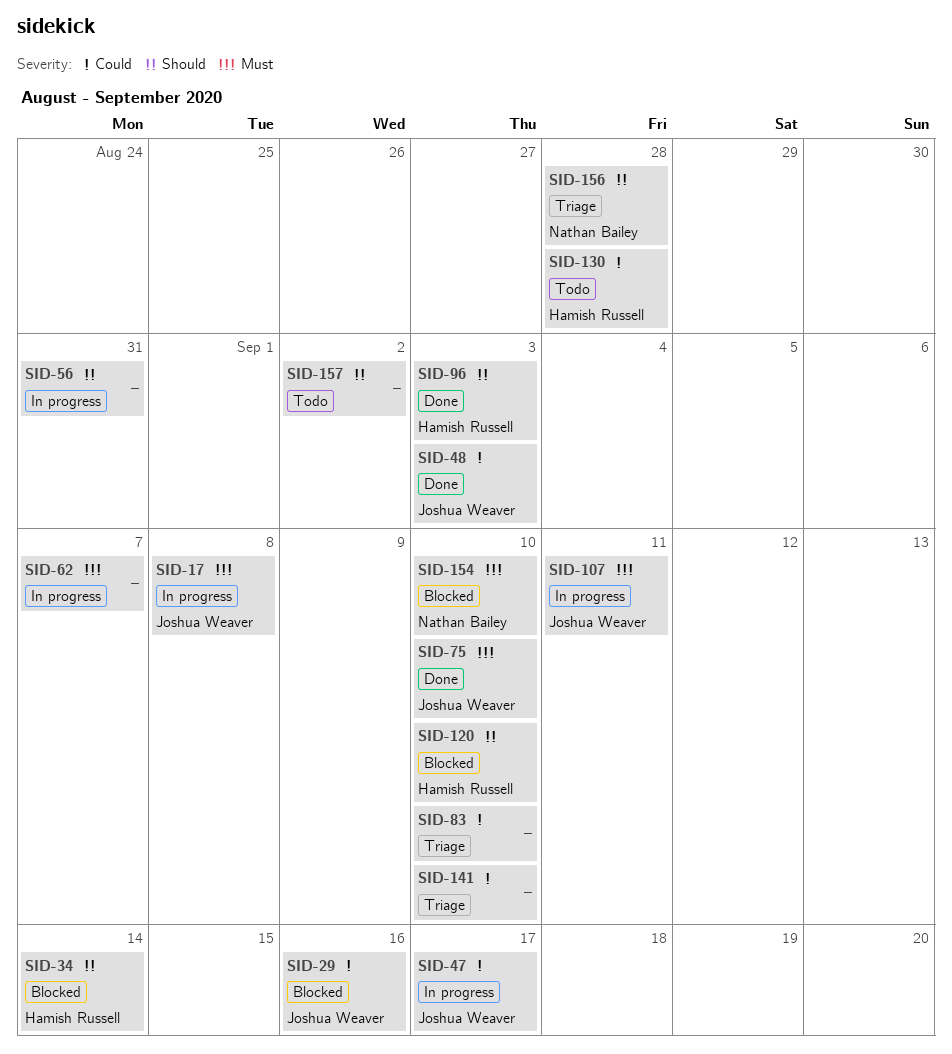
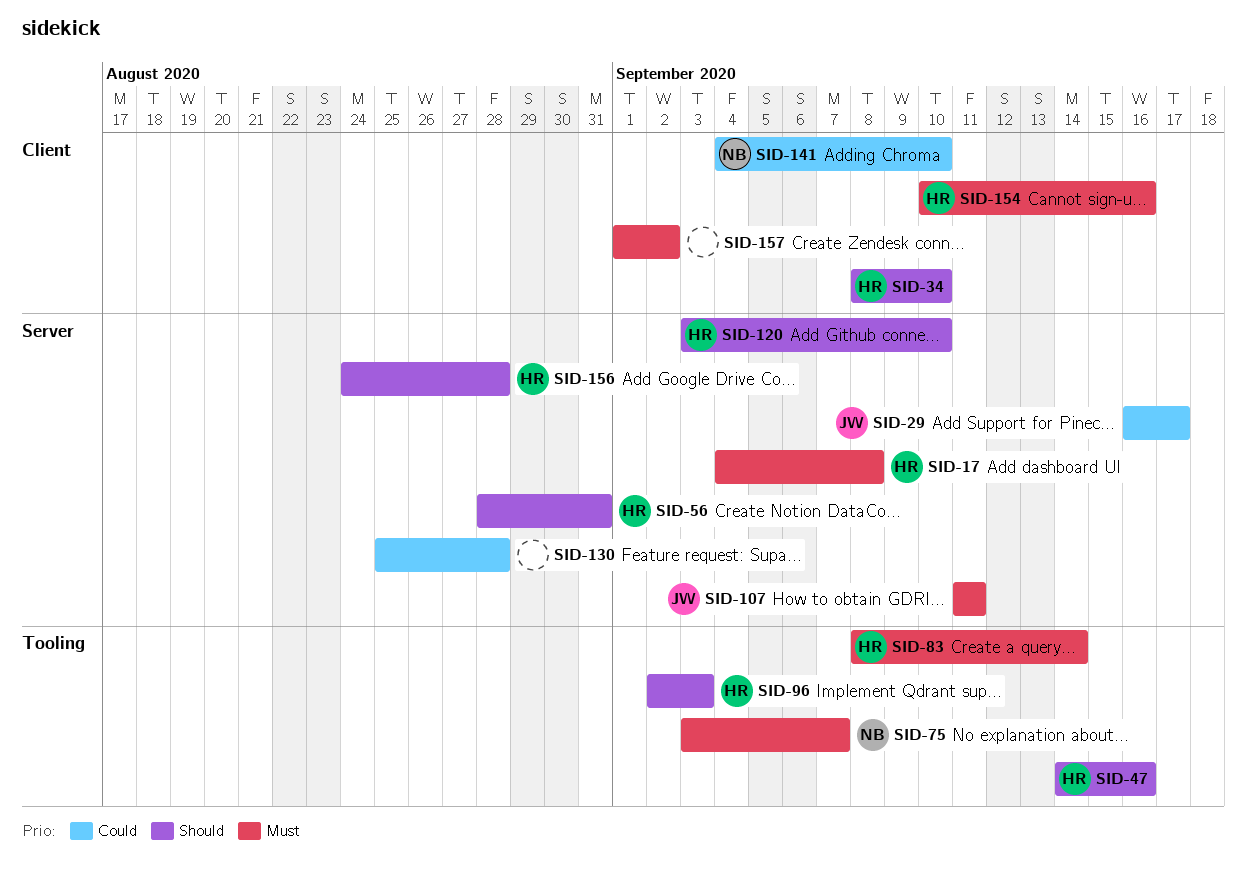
SID-17, owner: Joshua Weaver -> Hamish Russell
SID-29, due: Sep 16 -> Sep 17
SID-34, due: Sep 14 -> Sep 10
SID-47, owner: Joshua Weaver -> Hamish Russell
SID-47, priority: Could -> Should
SID-47, due: Sep 17 -> Sep 16
SID-48: present -> none
SID-56, owner: none -> Hamish Russell
SID-62: present -> none
SID-75, owner: Joshua Weaver -> Nathan Bailey
SID-75, due: Sep 10 -> Sep 7
SID-83, owner: none -> Hamish Russell
SID-83, priority: Could -> Must
SID-83, due: Sep 10 -> Sep 14
SID-130, owner: Hamish Russell -> none
SID-141, owner: none -> Nathan Bailey
SID-154, owner: Nathan Bailey -> Hamish Russell
SID-154, due: Sep 10 -> Sep 16
SID-156, owner: Nathan Bailey -> Hamish Russell
SID-157, priority: Should -> Must

